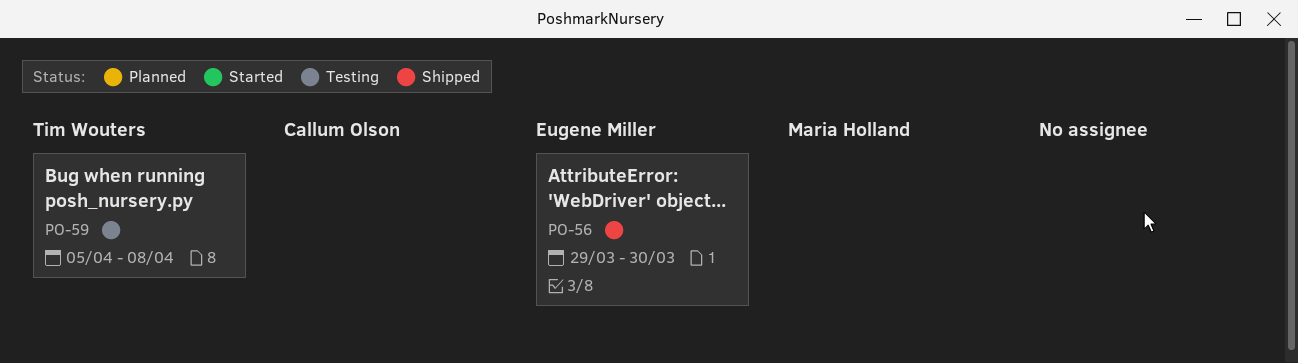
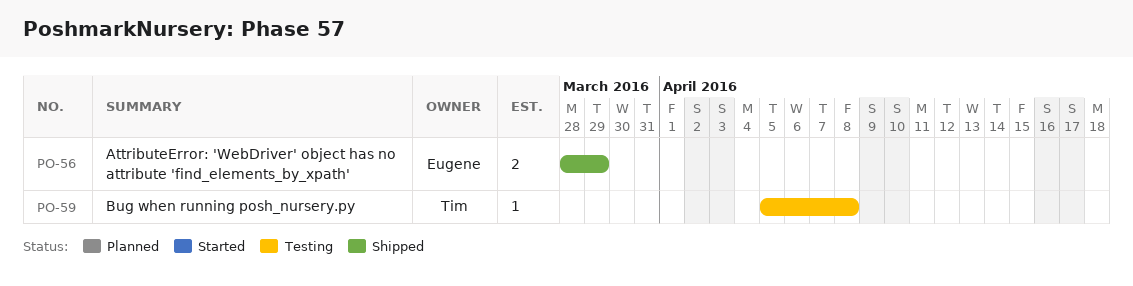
PO-56, start: Mar 29 -> Mar 28
PO-56, due: Mar 30 -> Mar 29

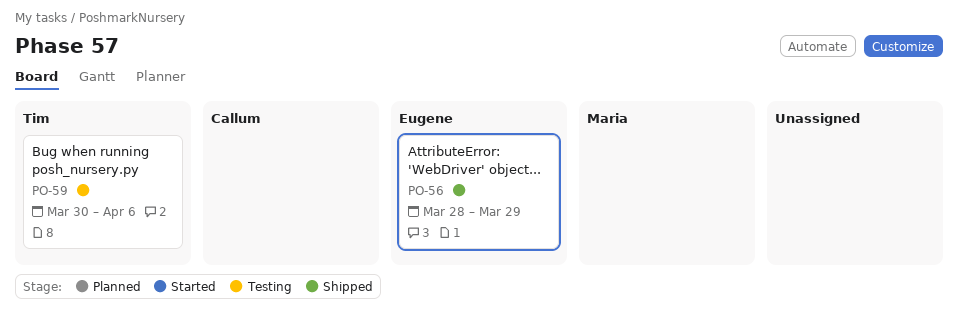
PO-59, start: Apr 5 -> Mar 30
PO-59, due: Apr 8 -> Apr 6

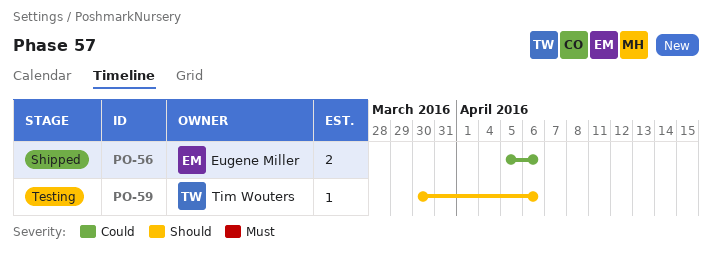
PO-56, start: Mar 28 -> Apr 5
PO-56, due: Mar 29 -> Apr 6

